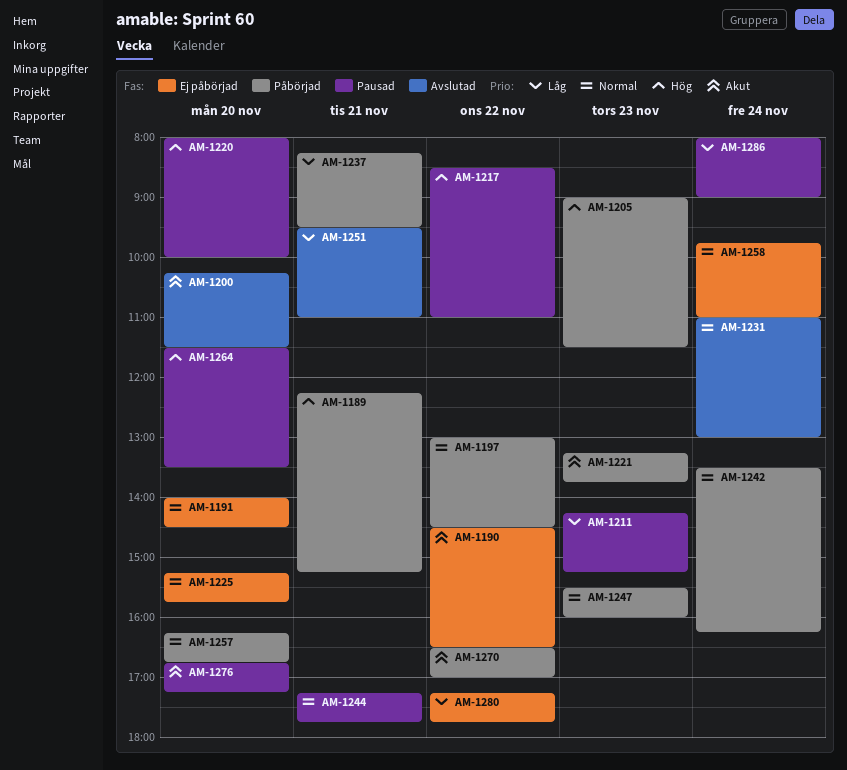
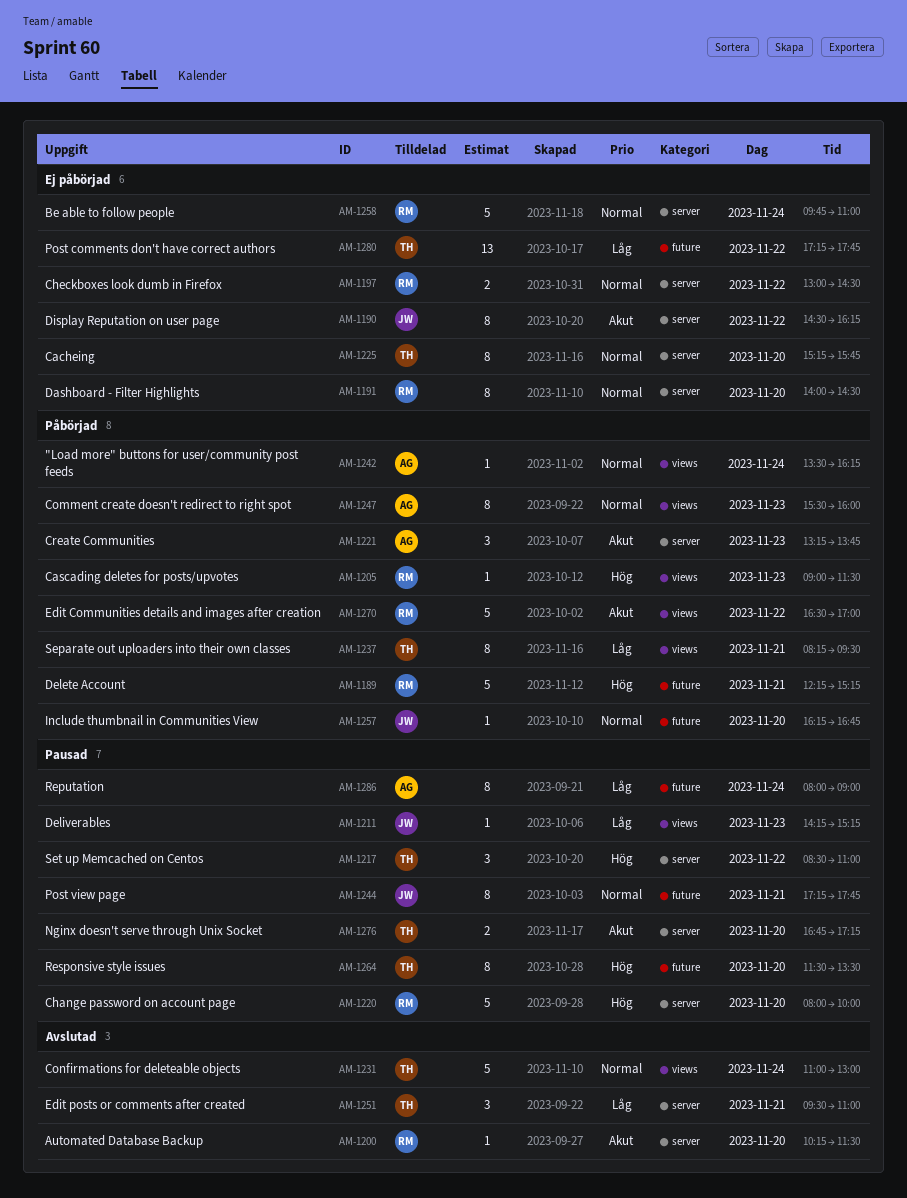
AM-1190, ends: 16:30 -> 16:15
AM-1197, status: Påbörjad -> Ej påbörjad

